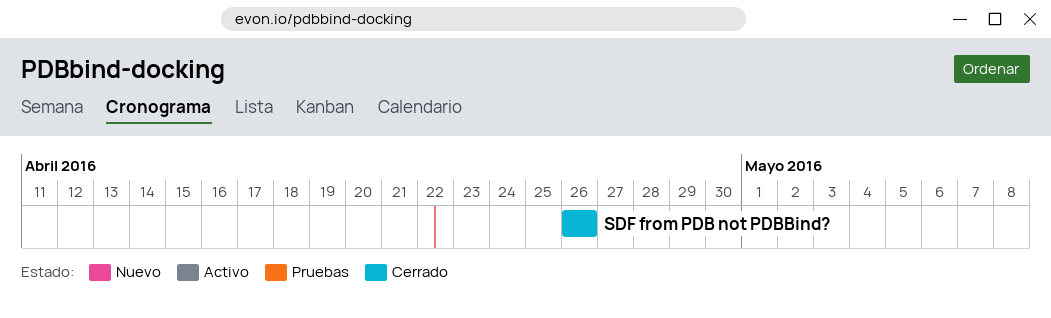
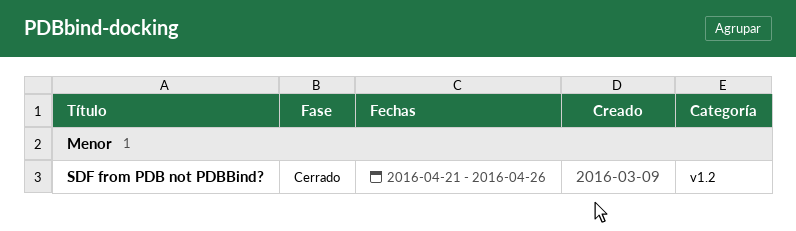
SDF from PDB not PDBBind?, start: Apr 26 -> Apr 21

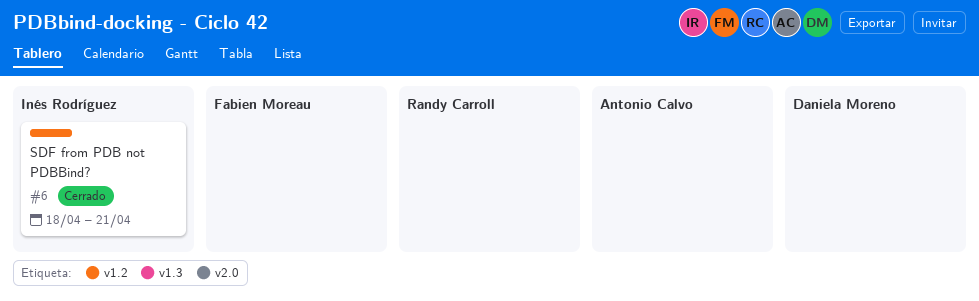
SDF from PDB not PDBBind?, start: Apr 21 -> Apr 18
SDF from PDB not PDBBind?, due: Apr 26 -> Apr 21

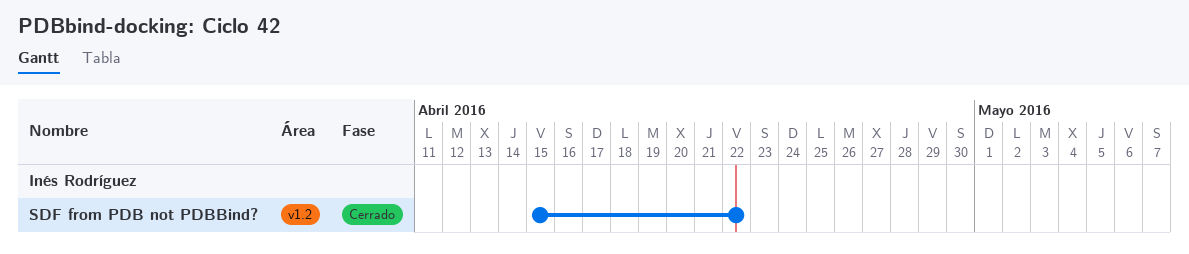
SDF from PDB not PDBBind?, start: Apr 18 -> Apr 15
SDF from PDB not PDBBind?, due: Apr 21 -> Apr 22

